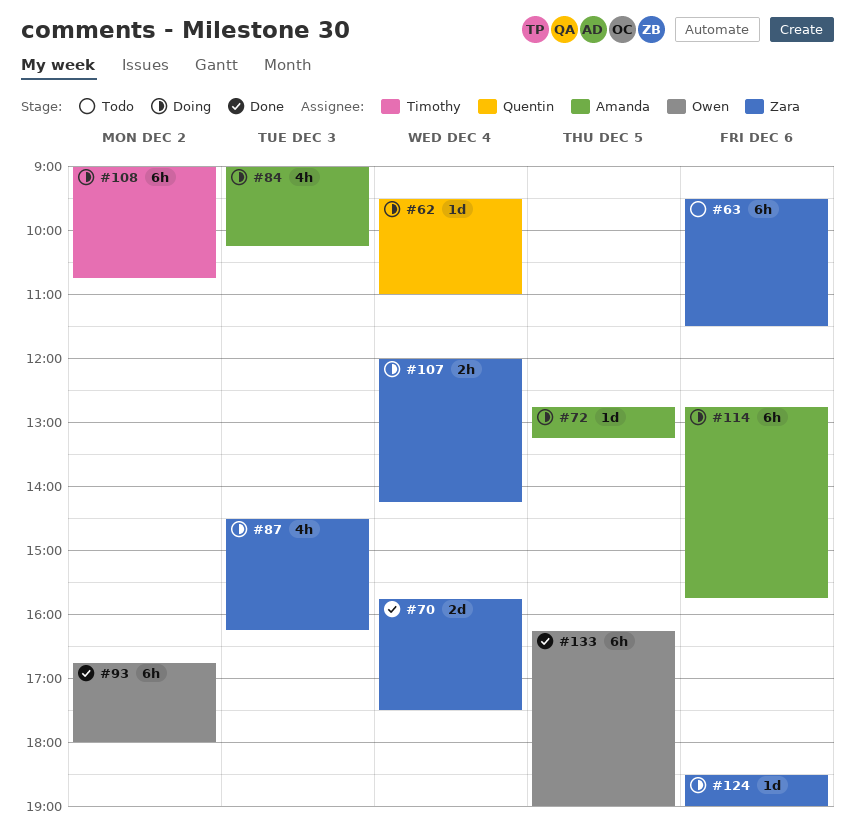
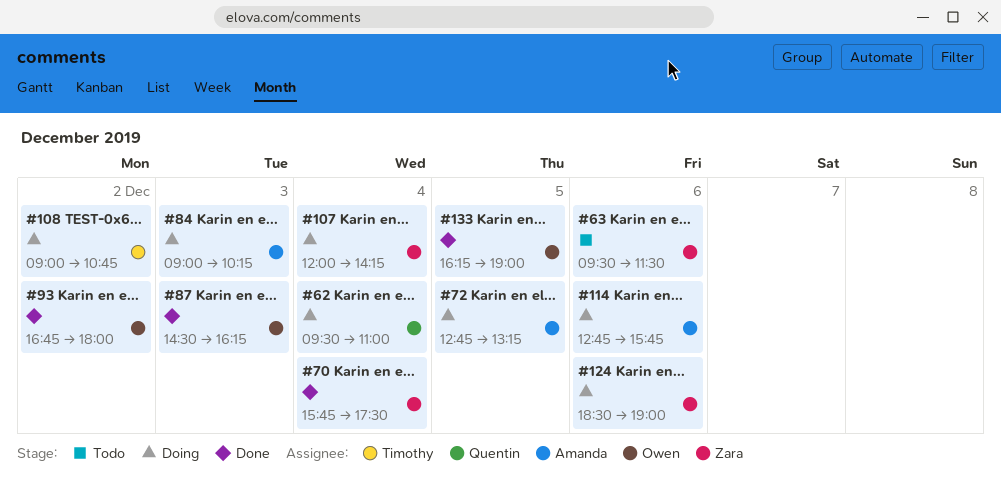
#87, status: Doing -> Done
#87, owner: Zara -> Owen

